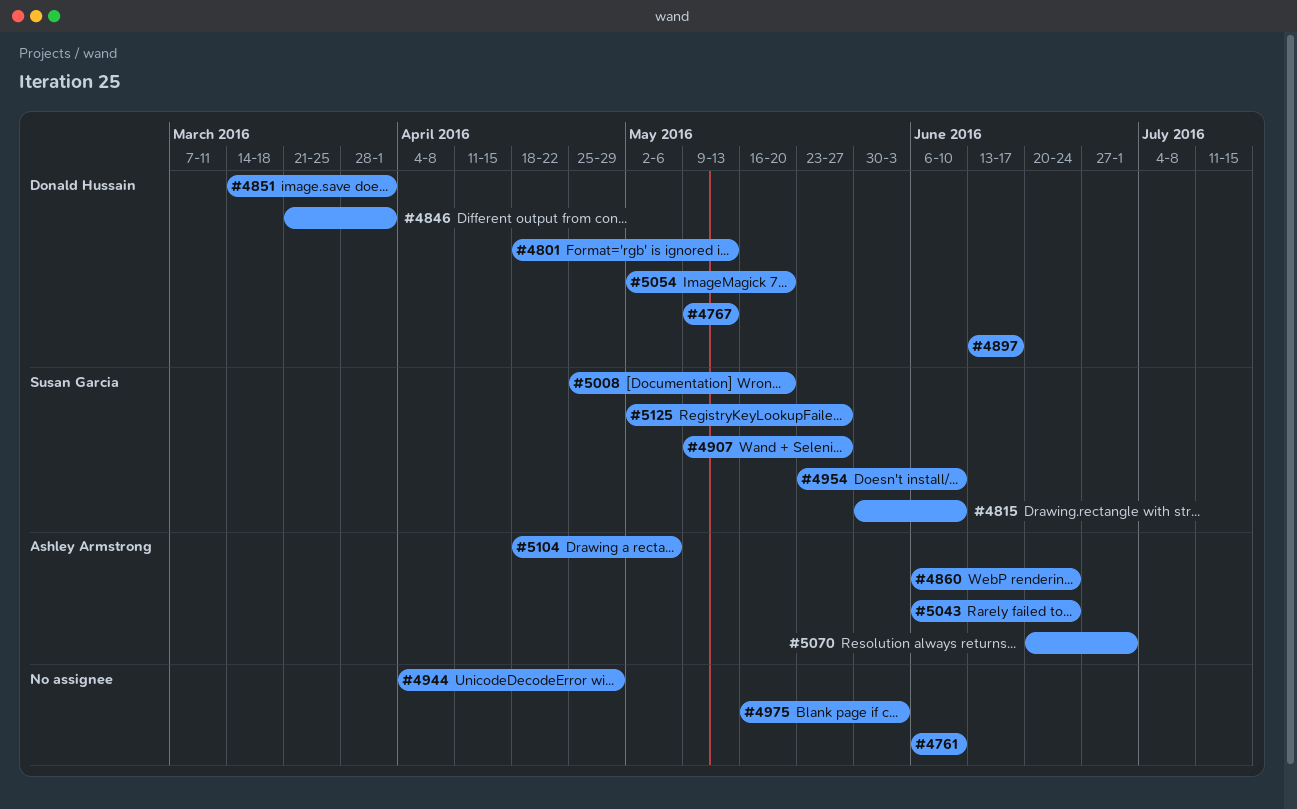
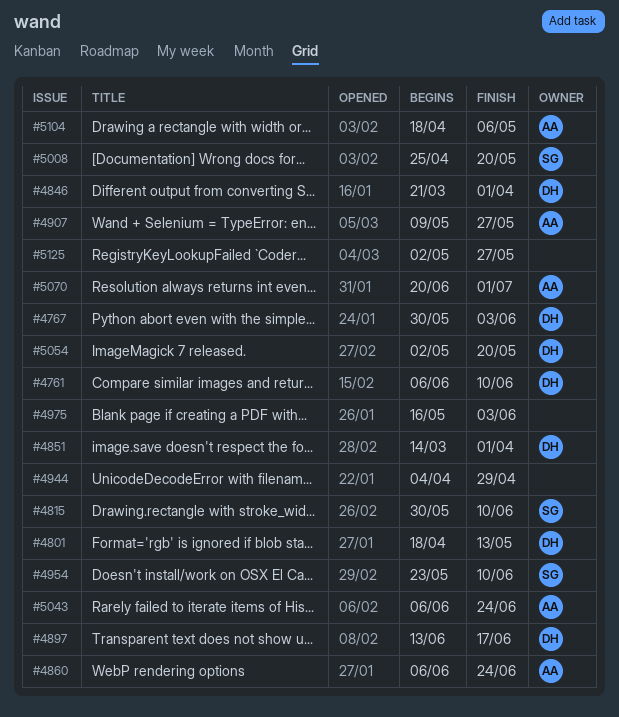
#4761, owner: none -> Donald Hussain
#4767, start: May 9 -> May 30
#4767, due: May 13 -> Jun 3
#4907, owner: Susan Garcia -> Ashley Armstrong
#5125, owner: Susan Garcia -> none

